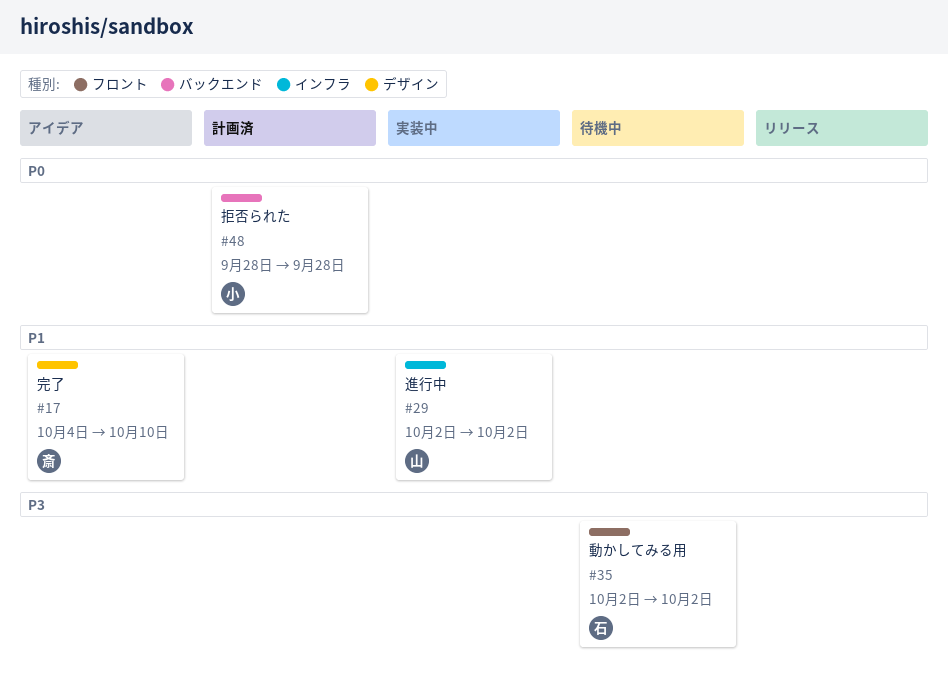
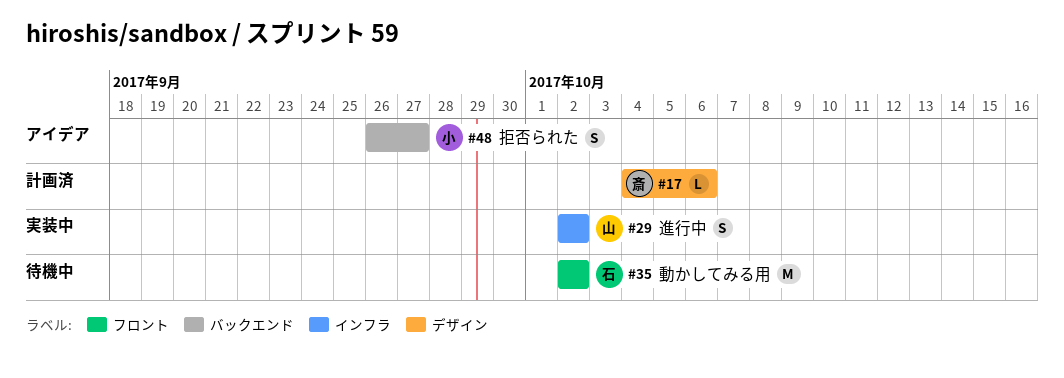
#17, status: アイデア -> 計画済
#17, due: Oct 10 -> Oct 6
#48, status: 計画済 -> アイデア
#48, start: Sep 28 -> Sep 26
#48, due: Sep 28 -> Sep 27

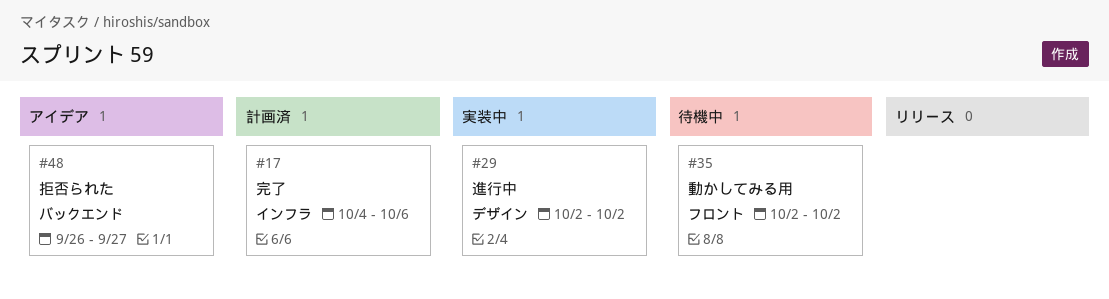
#17, label: デザイン -> インフラ
#29, label: インフラ -> デザイン

